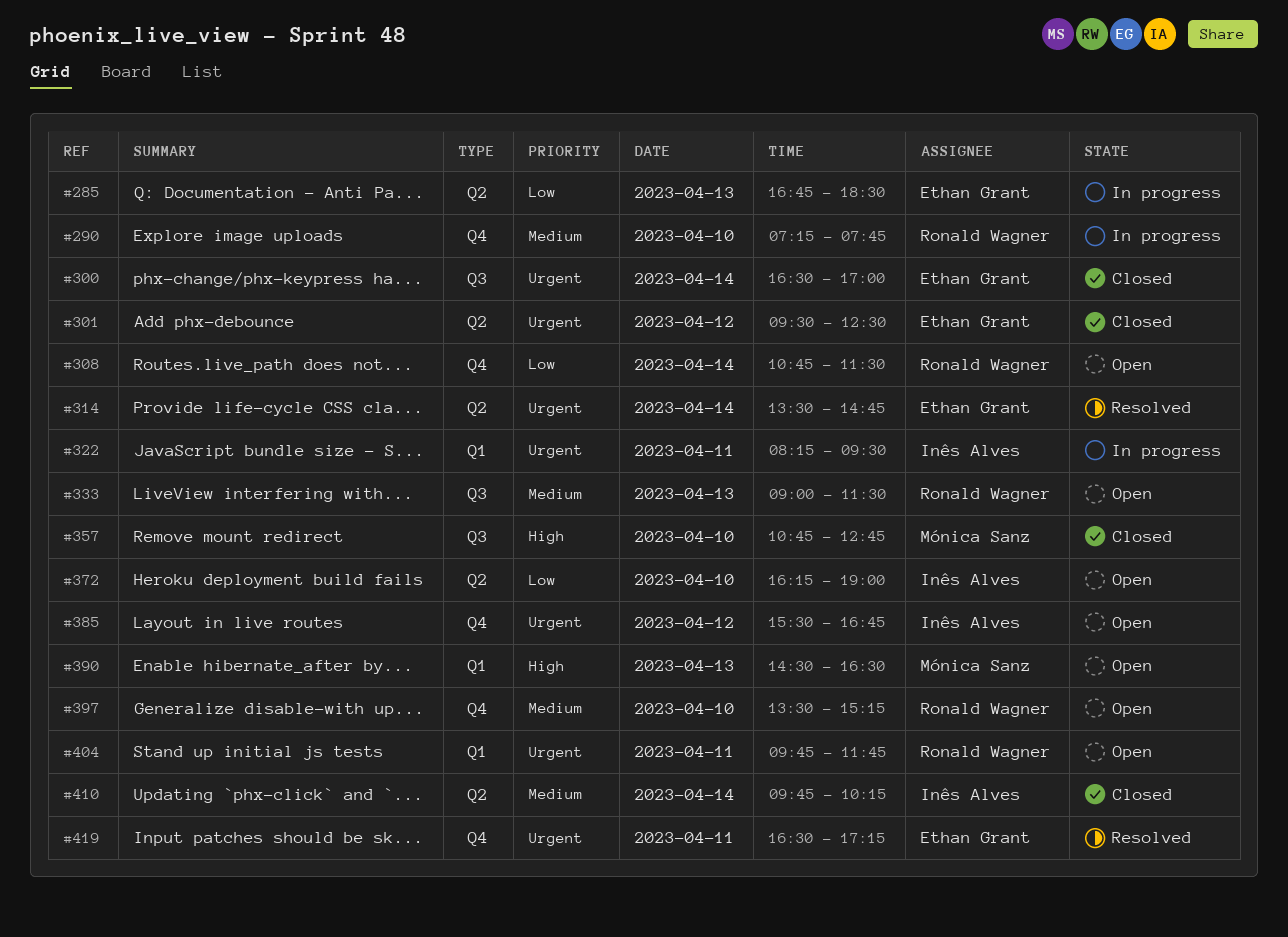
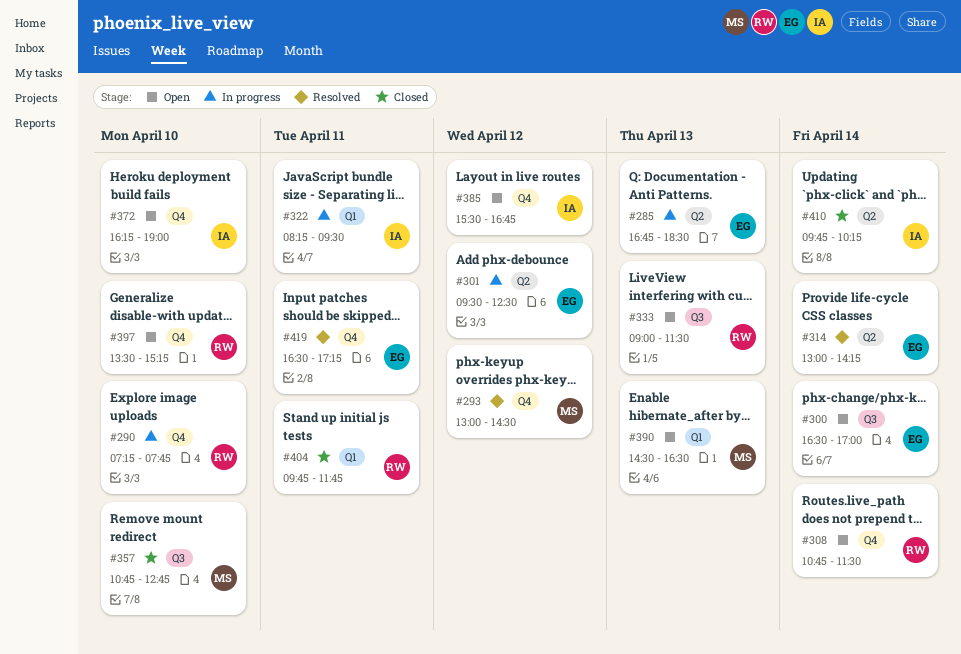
#293: none -> present
#300, status: Closed -> Open
#301, status: Closed -> In progress
#314, begins: 13:30 -> 13:00
#314, ends: 14:45 -> 14:15
#372, label: Q2 -> Q4
#404, status: Open -> Closed

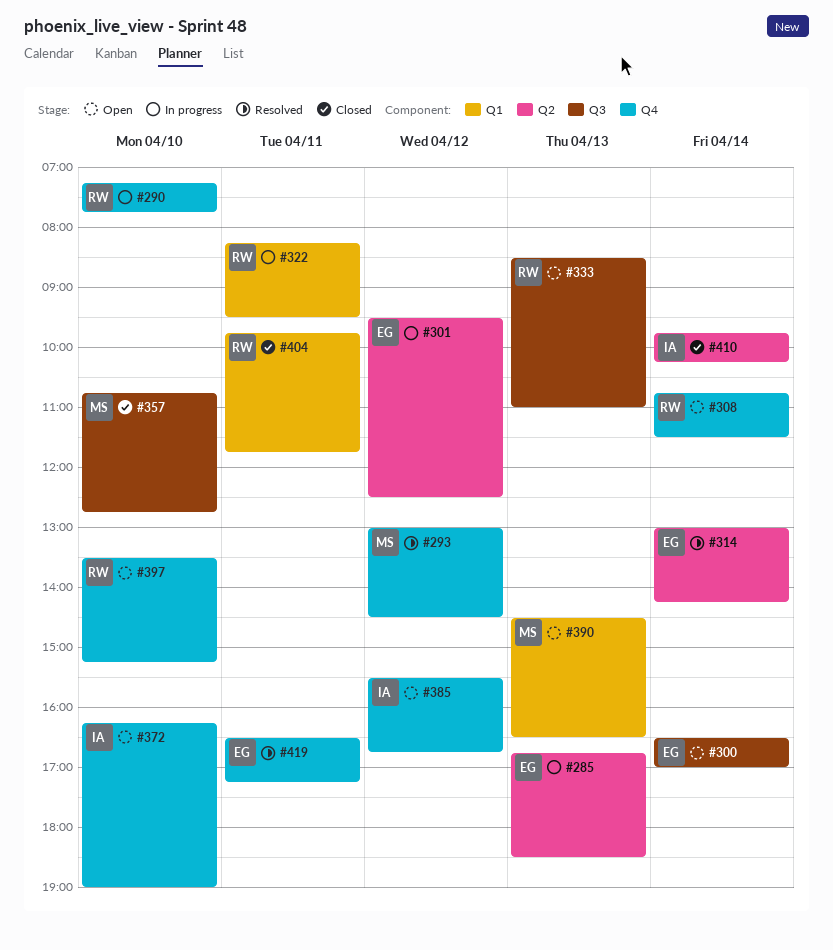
#322, owner: IA -> RW
#333, begins: 09:00 -> 08:30
#333, ends: 11:30 -> 11:00

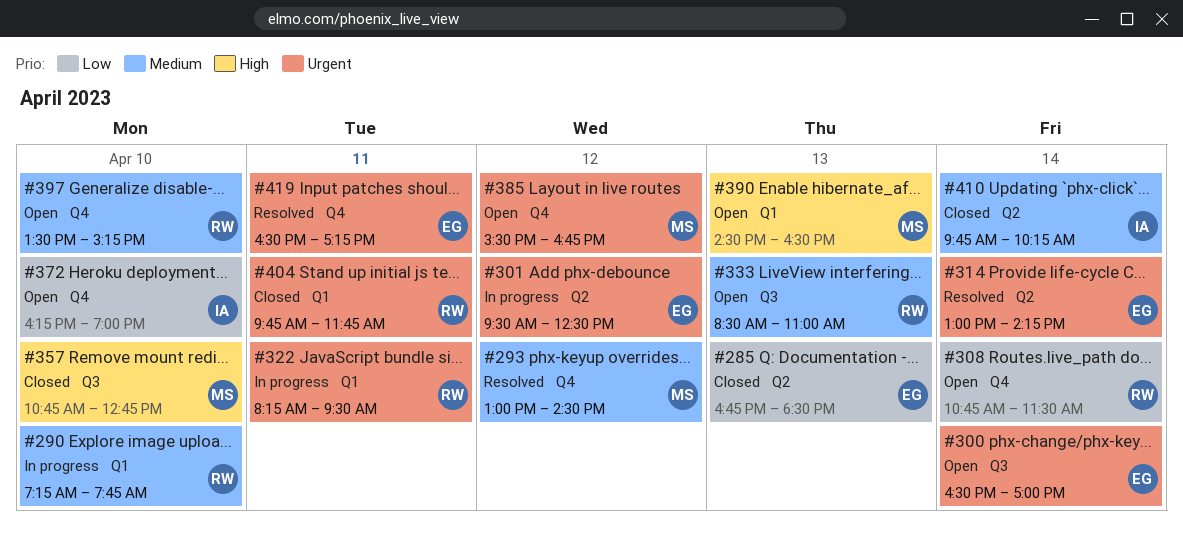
#285, status: In progress -> Closed
#290, label: Q4 -> Q1
#385, owner: IA -> MS

